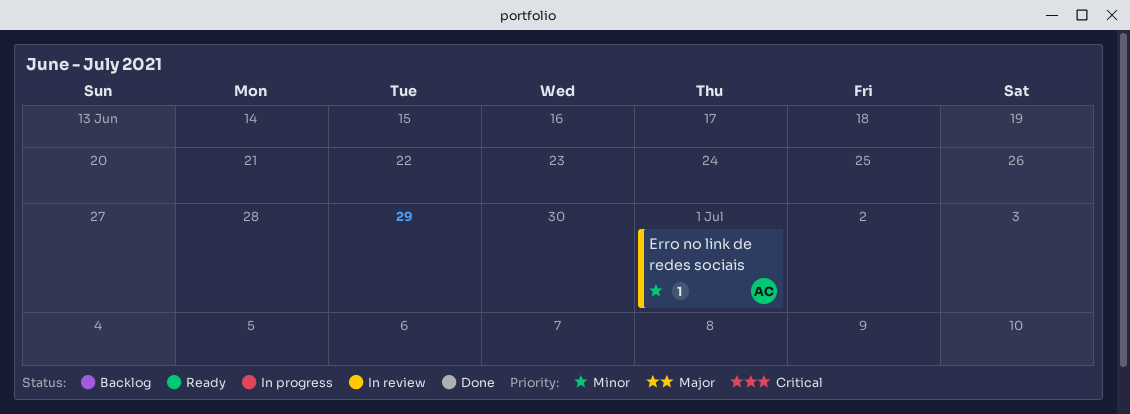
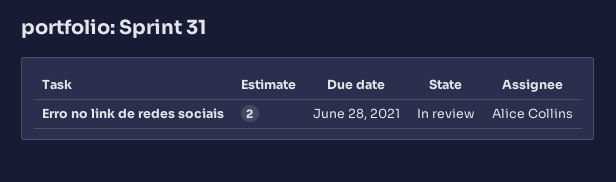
Erro no link de redes sociais, estimate: 1 -> 2
Erro no link de redes sociais, due: Jul 1 -> Jun 28

